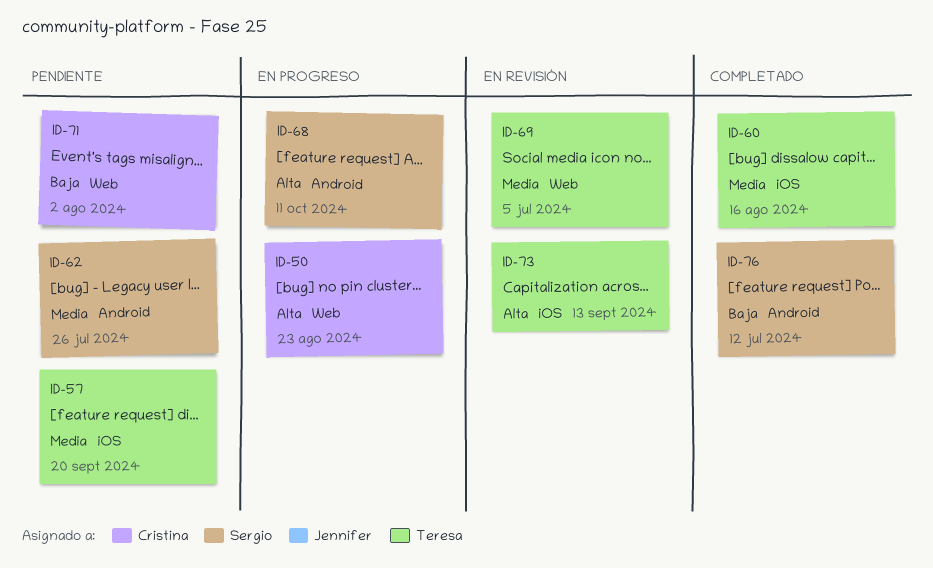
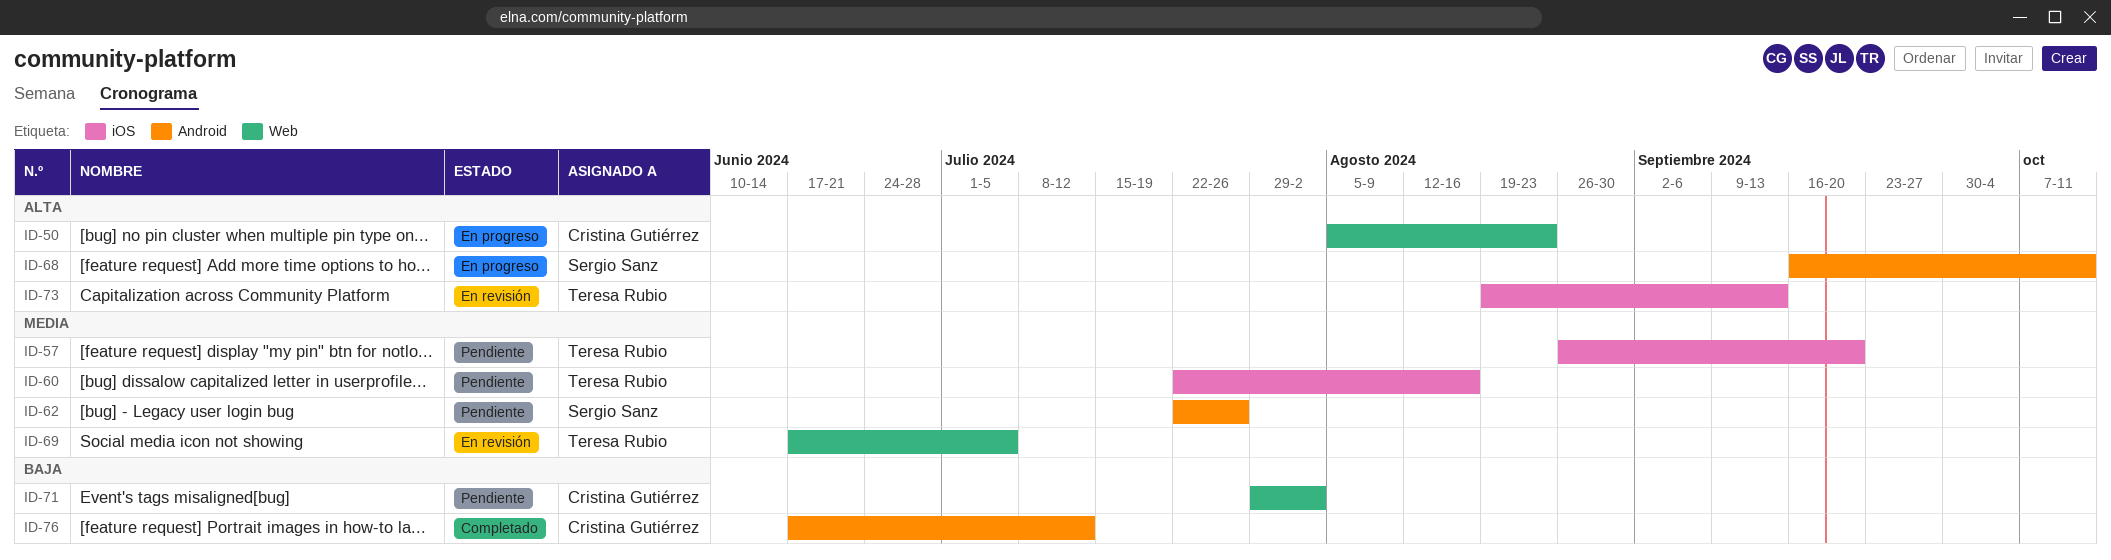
ID-60, status: Completado -> Pendiente
ID-76, owner: Sergio Sanz -> Cristina Gutiérrez

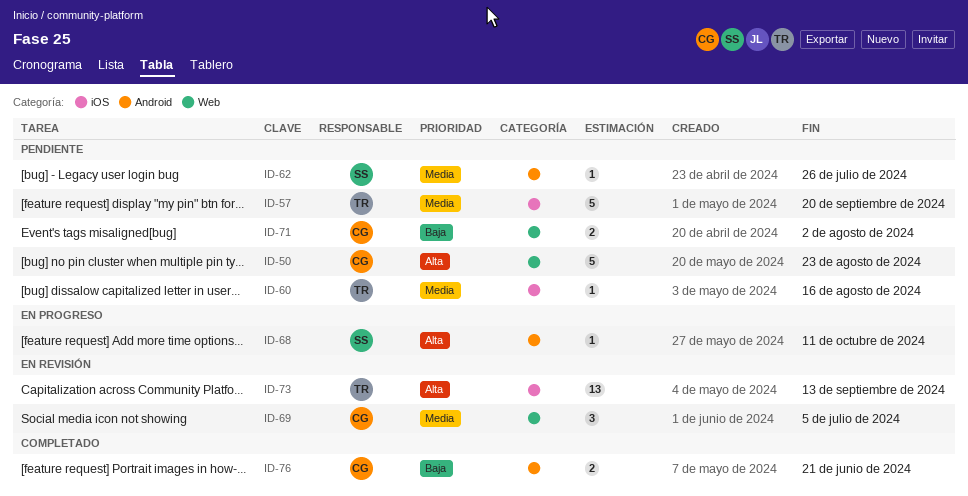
ID-50, status: En progreso -> Pendiente
ID-69, owner: Teresa Rubio -> Cristina Gutiérrez
ID-76, due: Jul 12 -> Jun 21

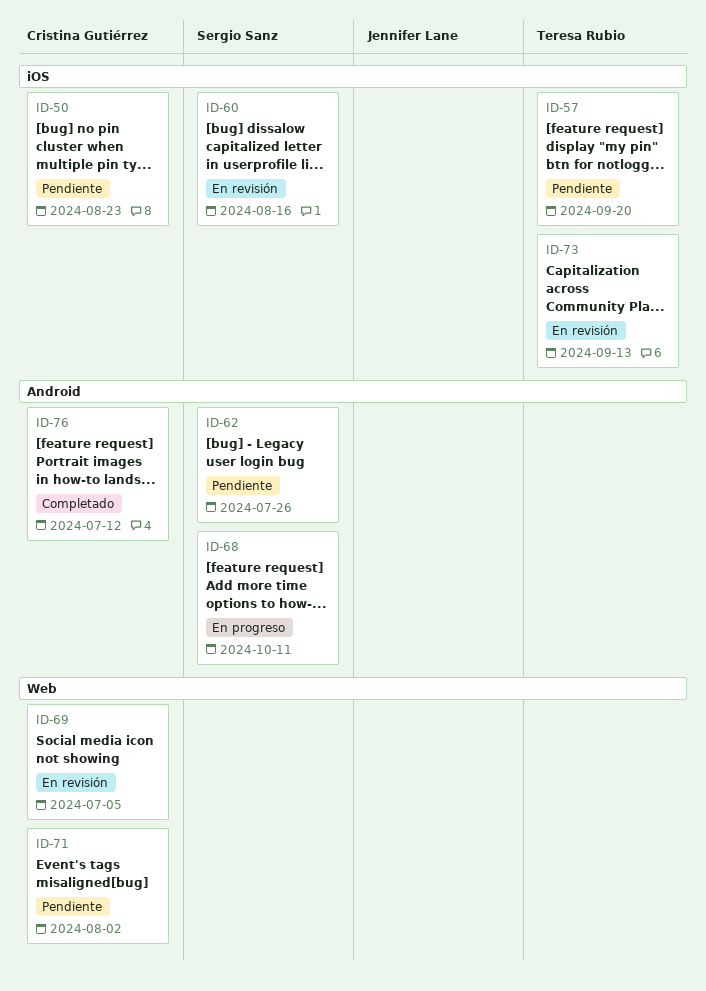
ID-50, label: Web -> iOS
ID-60, status: Pendiente -> En revisión
ID-60, owner: Teresa Rubio -> Sergio Sanz
ID-76, due: Jun 21 -> Jul 12

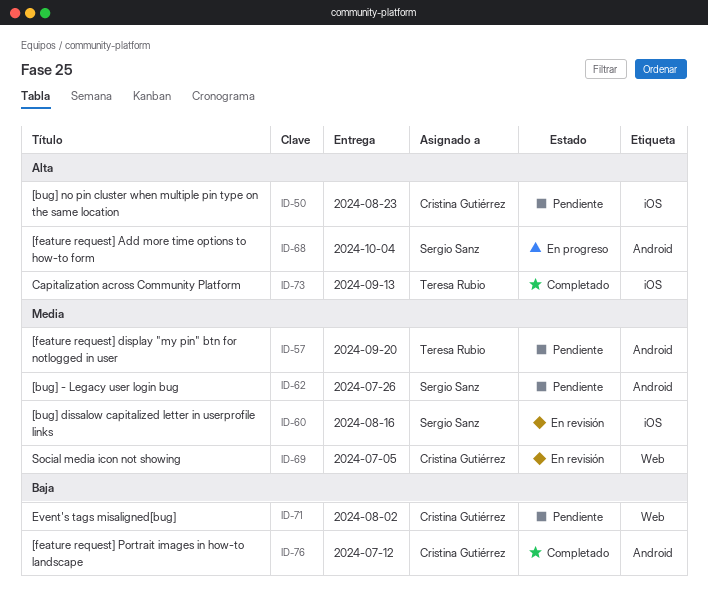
ID-57, label: iOS -> Android
ID-68, due: Oct 11 -> Oct 4
ID-73, status: En revisión -> Completado

